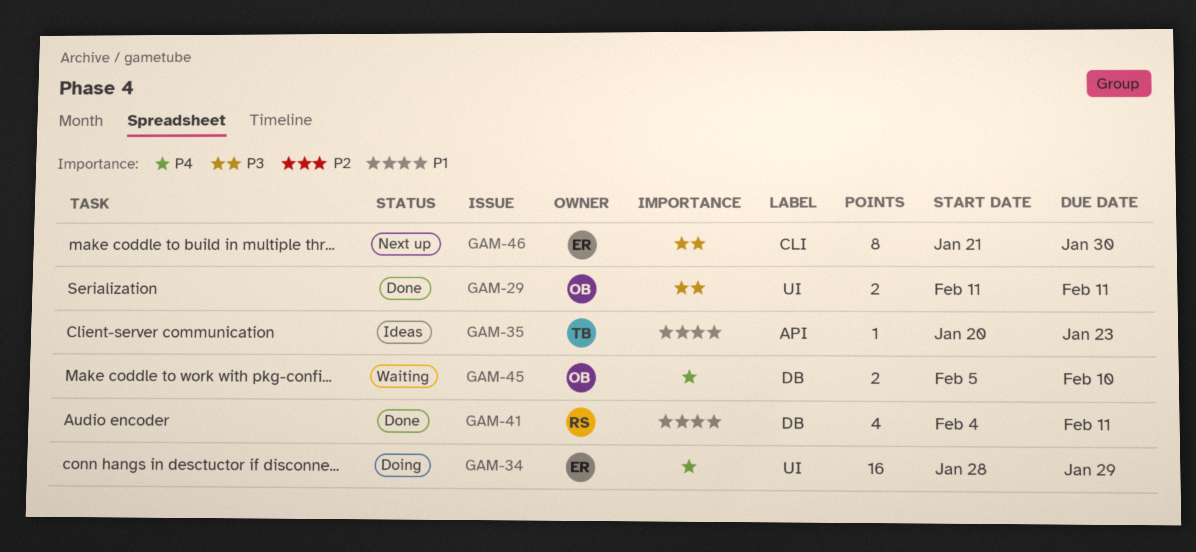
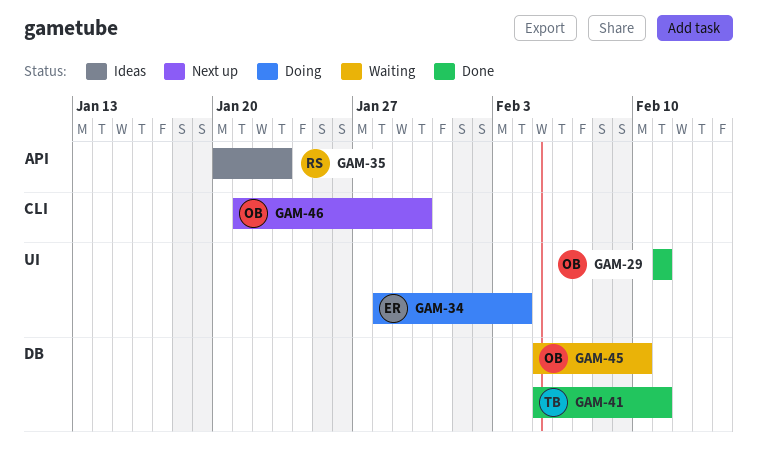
GAM-34, due: Jan 29 -> Feb 4
GAM-35, owner: TB -> RS
GAM-41, owner: RS -> TB
GAM-41, start: Feb 4 -> Feb 5
GAM-46, owner: ER -> OB

